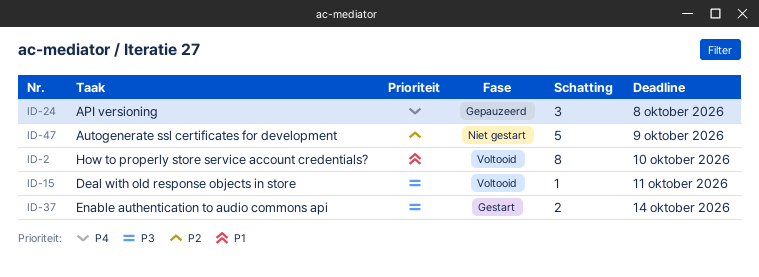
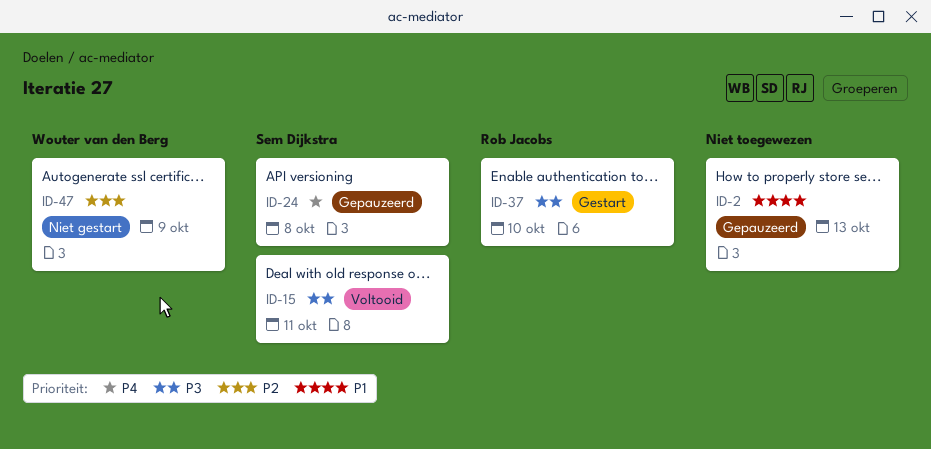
ID-2, status: Voltooid -> Gepauzeerd
ID-2, due: Oct 10 -> Oct 13
ID-37, due: Oct 14 -> Oct 10

